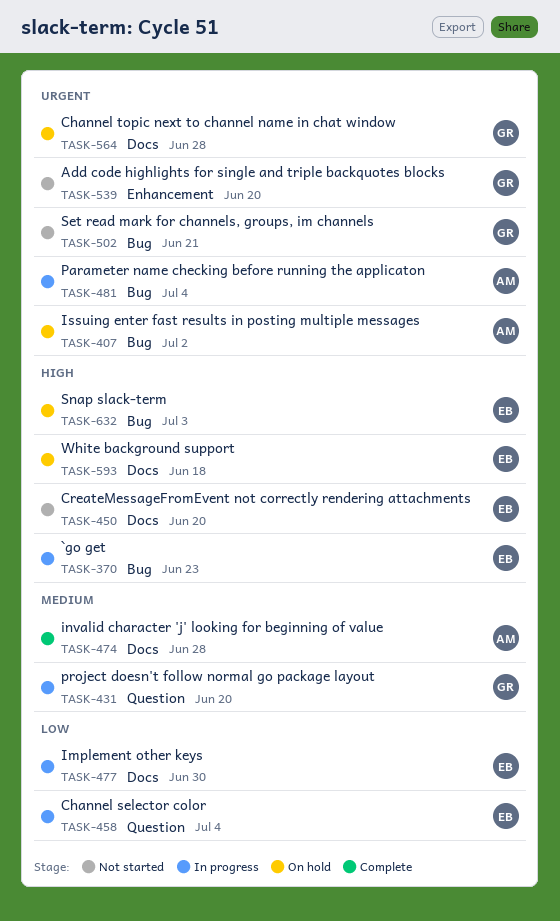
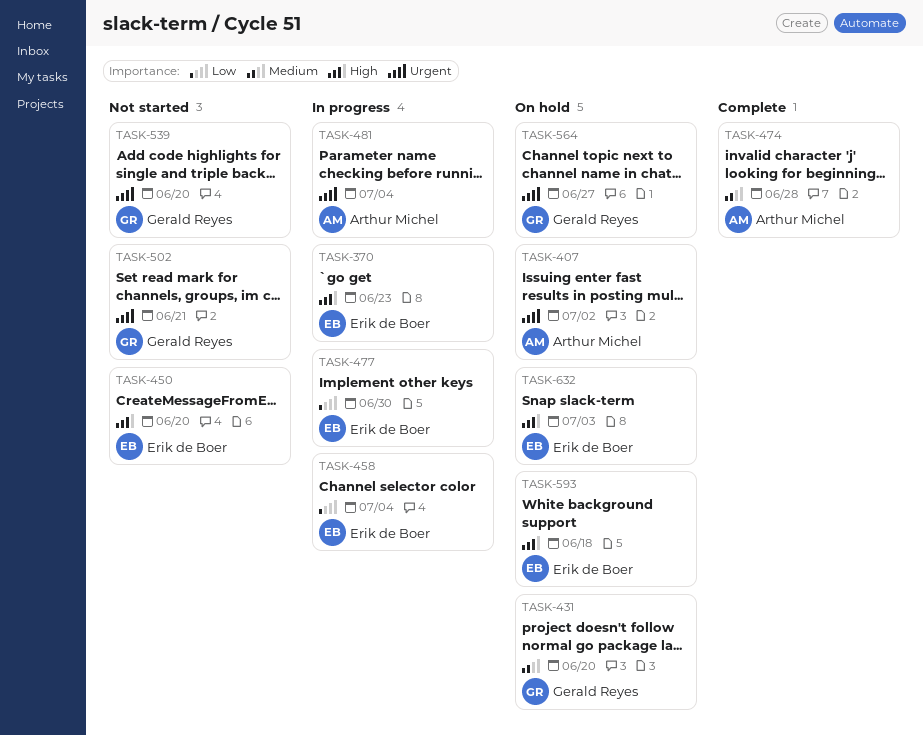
TASK-431, status: In progress -> On hold
TASK-564, due: Jun 28 -> Jun 27

